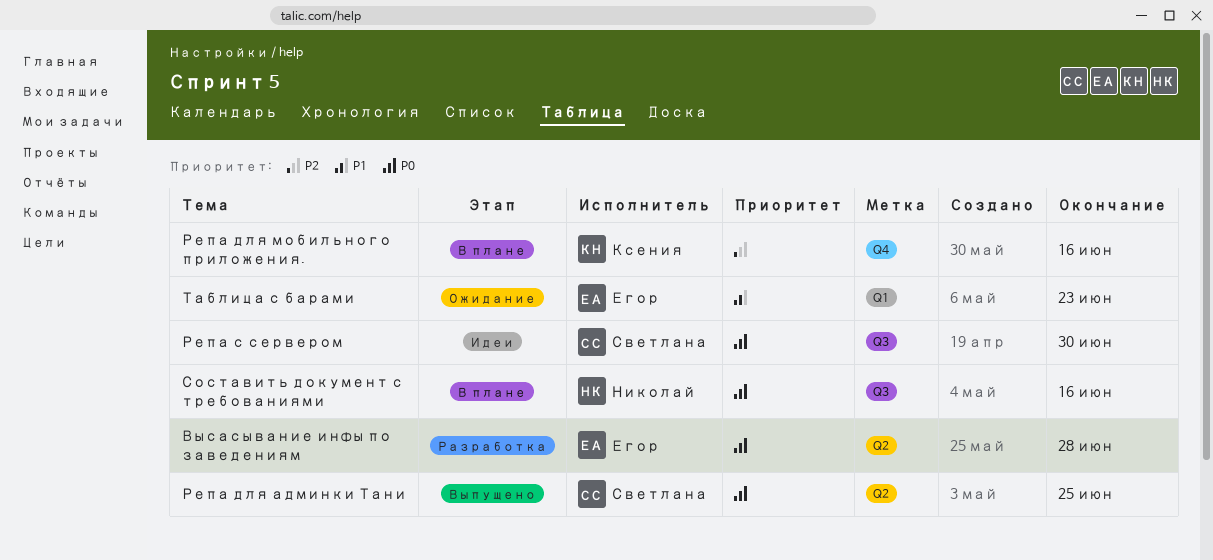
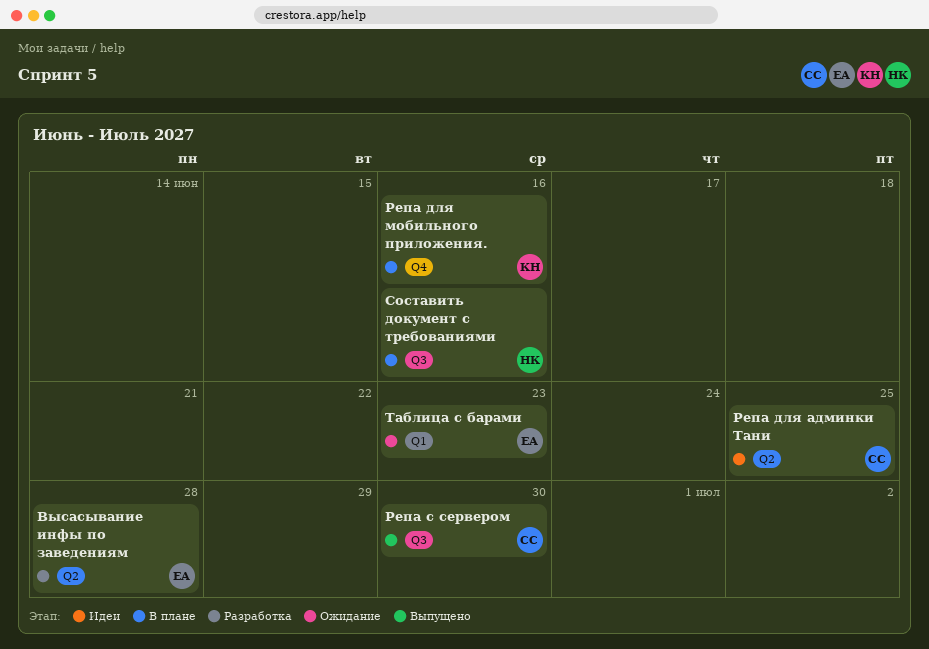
Репа для админки Тани, status: Выпущено -> Идеи
Репа с сервером, status: Идеи -> Выпущено

